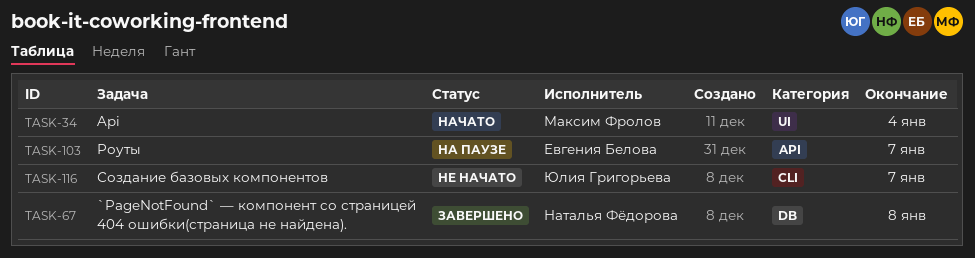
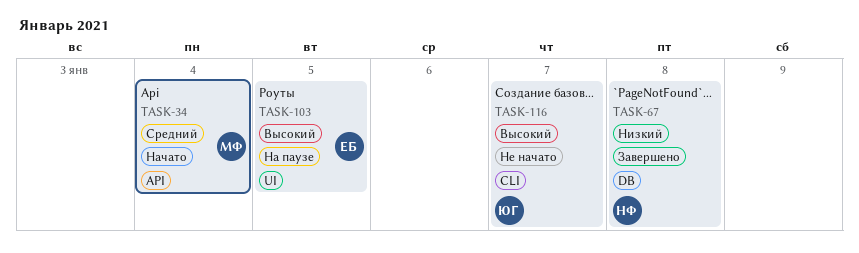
TASK-34, label: UI -> API
TASK-103, label: API -> UI
TASK-103, due: Jan 7 -> Jan 5

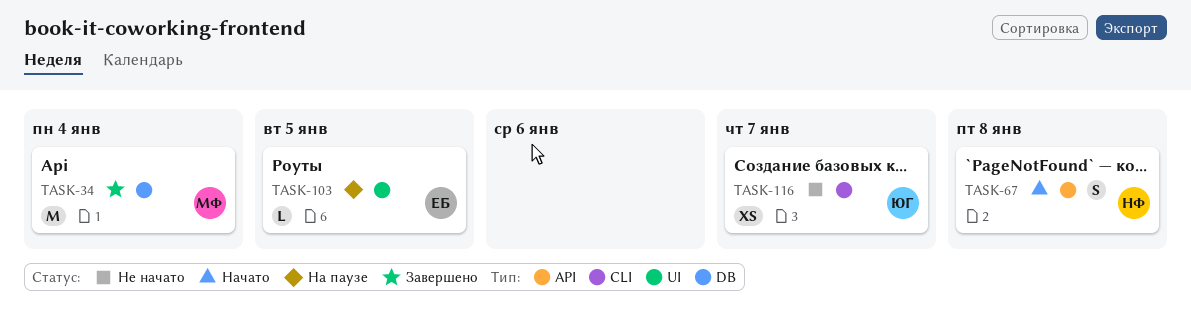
TASK-34, status: Начато -> Завершено
TASK-34, label: API -> DB
TASK-67, status: Завершено -> Начато
TASK-67, label: DB -> API

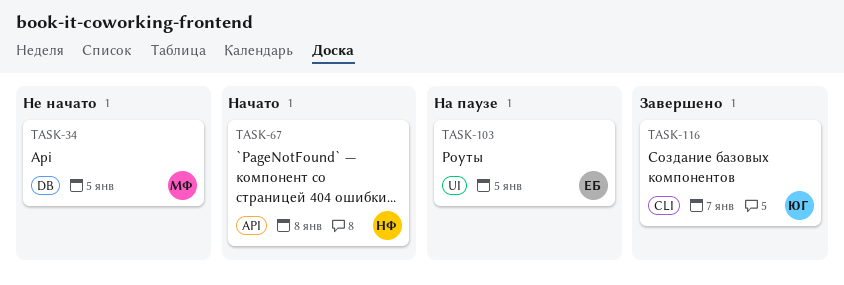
TASK-34, status: Завершено -> Не начато
TASK-34, due: Jan 4 -> Jan 5
TASK-116, status: Не начато -> Завершено

